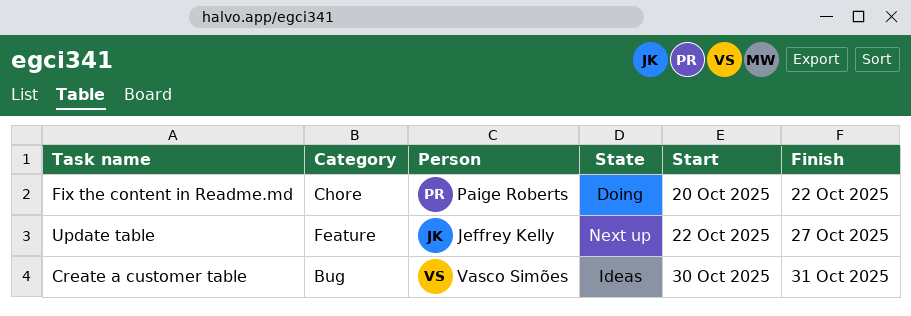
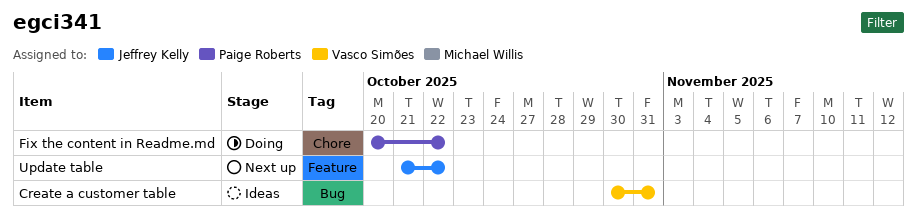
Update table, start: Oct 22 -> Oct 21
Update table, due: Oct 27 -> Oct 22

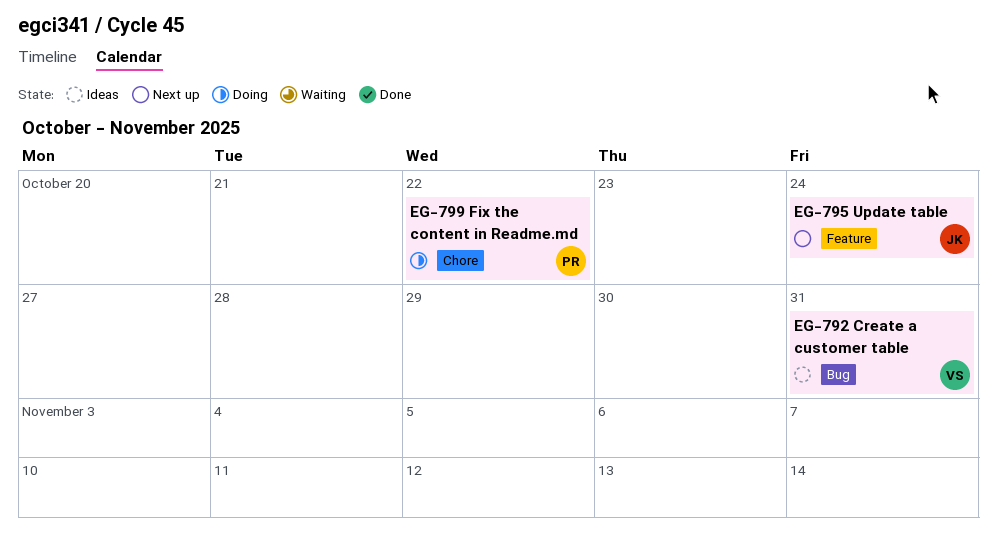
Update table, due: Oct 22 -> Oct 24

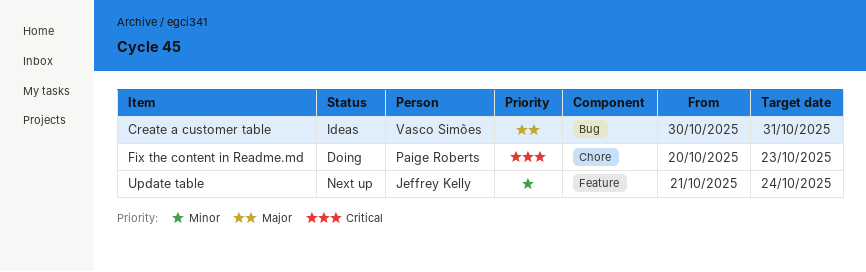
Fix the content in Readme.md, due: Oct 22 -> Oct 23

